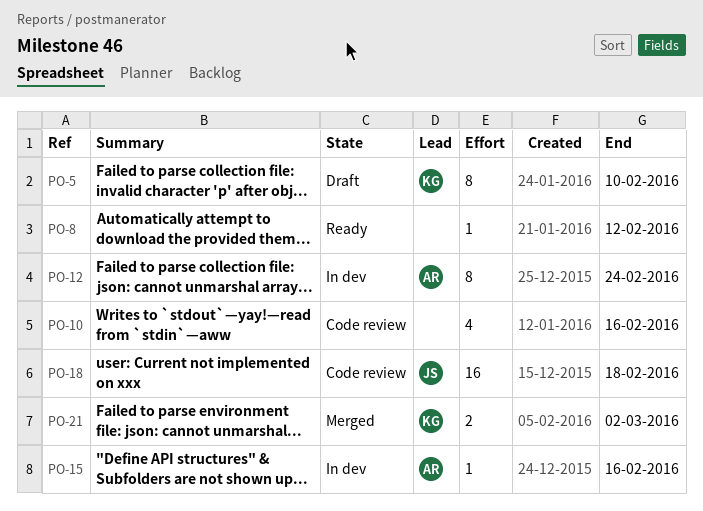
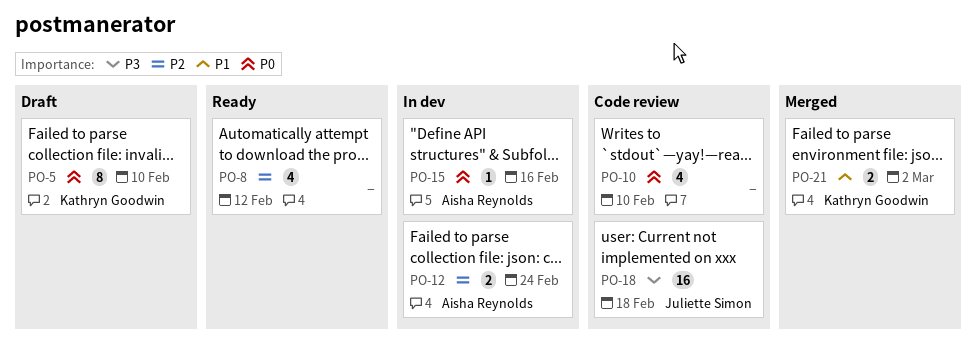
PO-8, estimate: 1 -> 4
PO-10, due: Feb 16 -> Feb 10
PO-12, estimate: 8 -> 2

